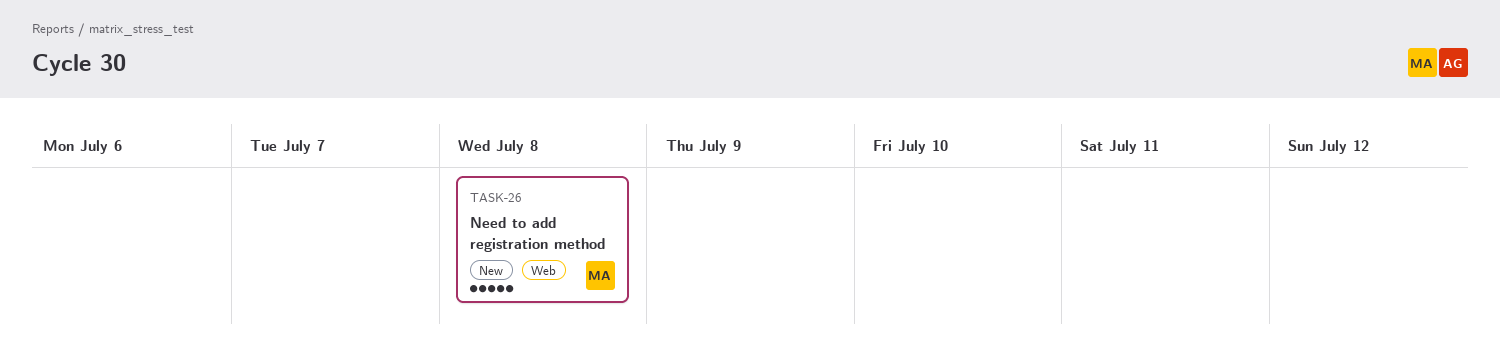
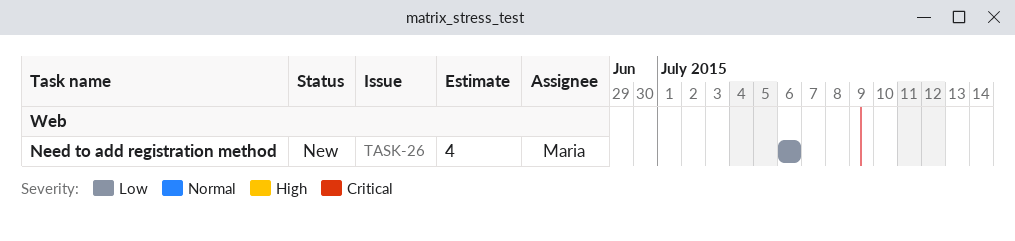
TASK-26, estimate: 5 -> 4
TASK-26, due: Jul 8 -> Jul 6

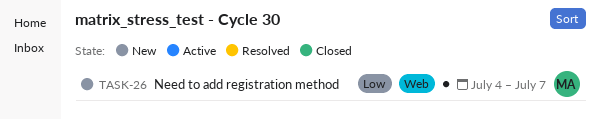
TASK-26, estimate: 4 -> 1
TASK-26, start: Jul 6 -> Jul 4
TASK-26, due: Jul 6 -> Jul 7

